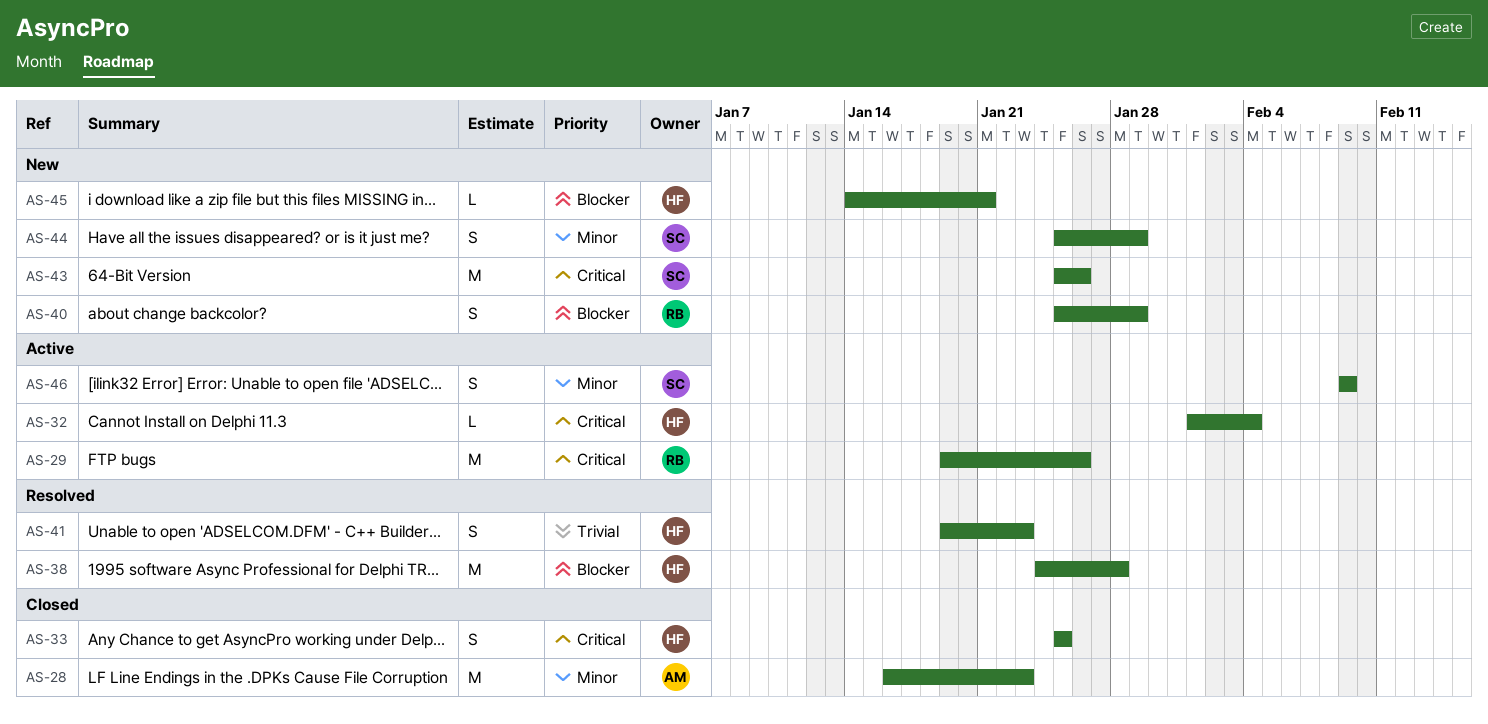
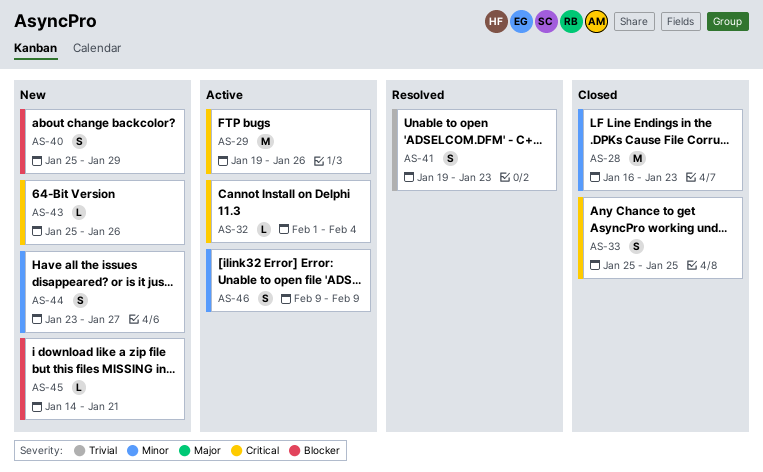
AS-38: present -> none
AS-43, estimate: M -> L
AS-44, start: Jan 25 -> Jan 23
AS-44, due: Jan 29 -> Jan 27

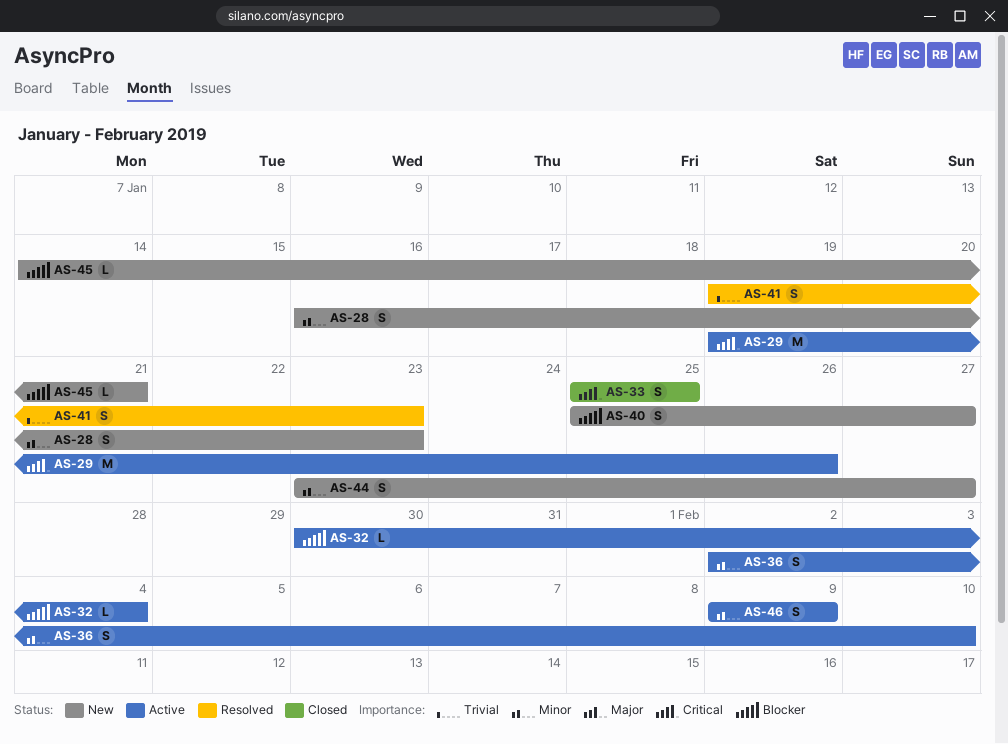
AS-28, status: Closed -> New
AS-28, estimate: M -> S
AS-32, priority: Critical -> Blocker
AS-32, start: Feb 1 -> Jan 30
AS-36: none -> present
AS-40, due: Jan 29 -> Jan 27
AS-43: present -> none

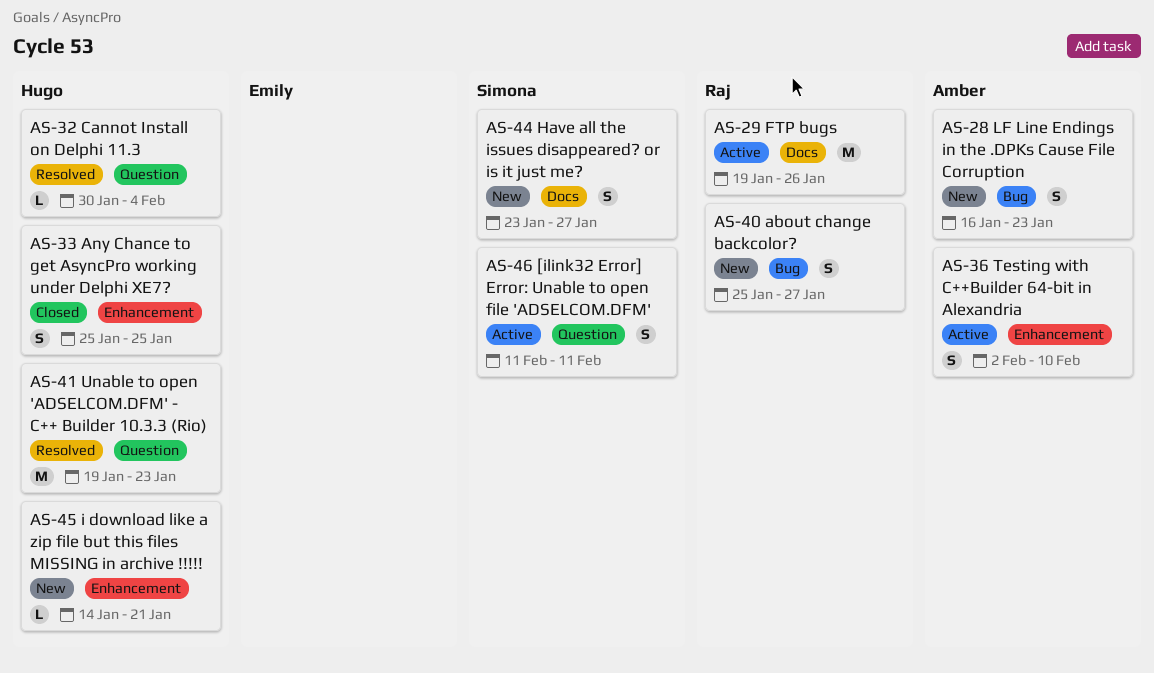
AS-32, status: Active -> Resolved
AS-41, estimate: S -> M
AS-46, start: Feb 9 -> Feb 11
AS-46, due: Feb 9 -> Feb 11

